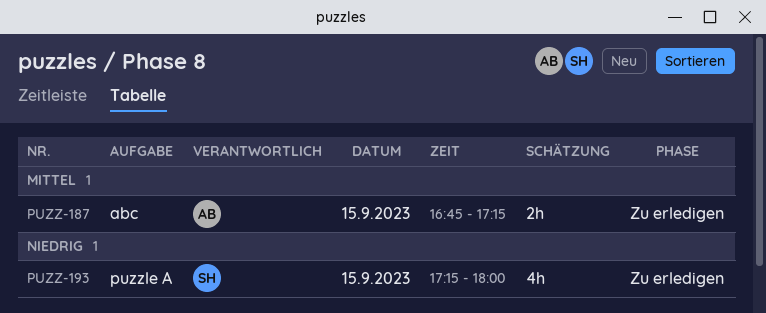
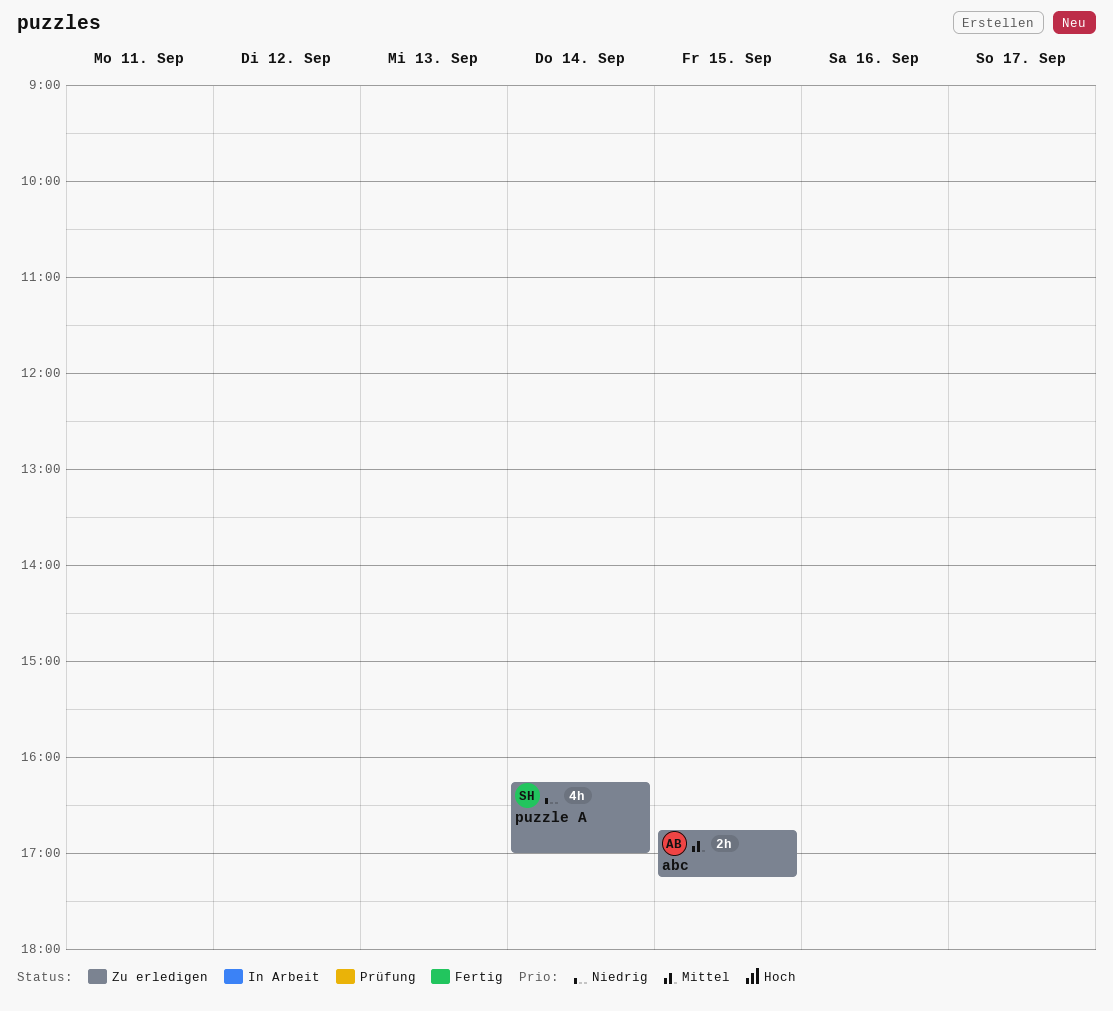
puzzle A, day: Sep 15 -> Sep 14
puzzle A, begins: 17:15 -> 16:15
puzzle A, ends: 18:00 -> 17:00

